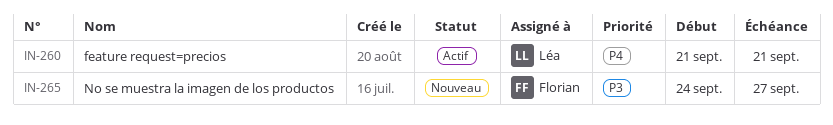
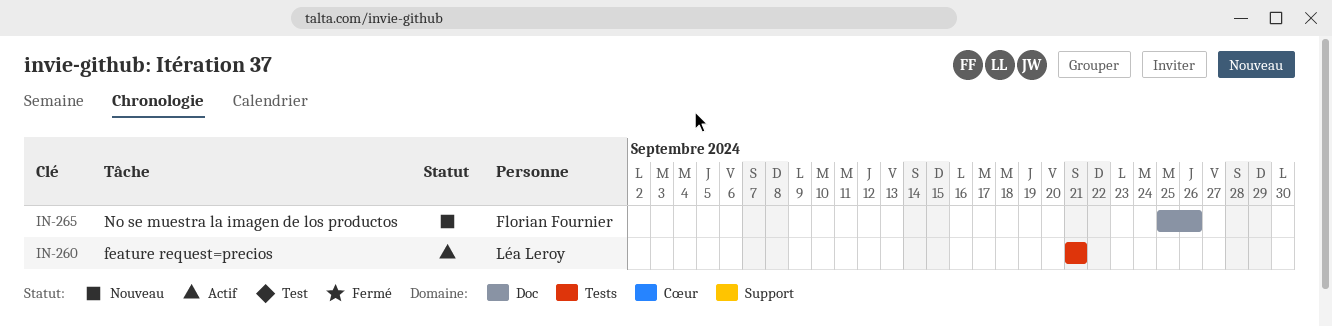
IN-265, start: Sep 24 -> Sep 25
IN-265, due: Sep 27 -> Sep 26

